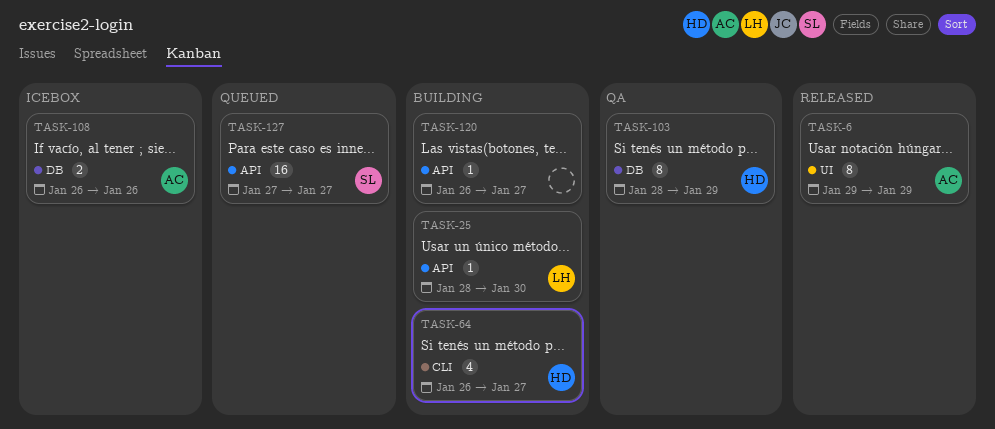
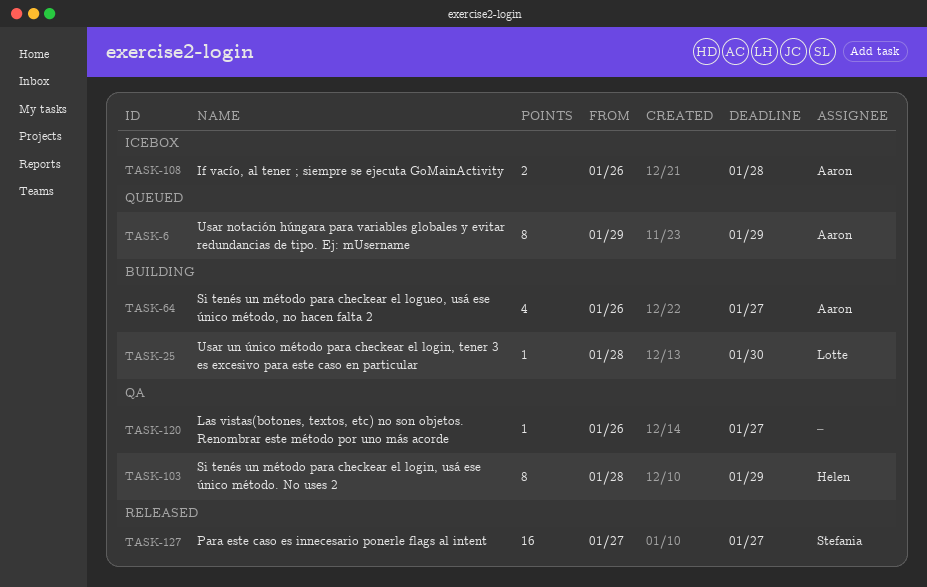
TASK-6, status: Released -> Queued
TASK-64, owner: Helen -> Aaron
TASK-108, due: Jan 26 -> Jan 28
TASK-120, status: Building -> QA
TASK-127, status: Queued -> Released

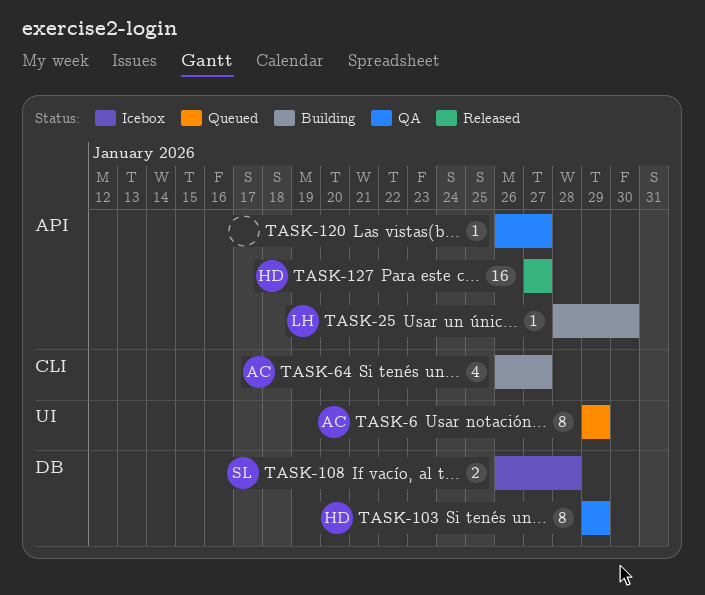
TASK-103, start: Jan 28 -> Jan 29
TASK-108, owner: Aaron -> Stefania
TASK-127, owner: Stefania -> Helen

